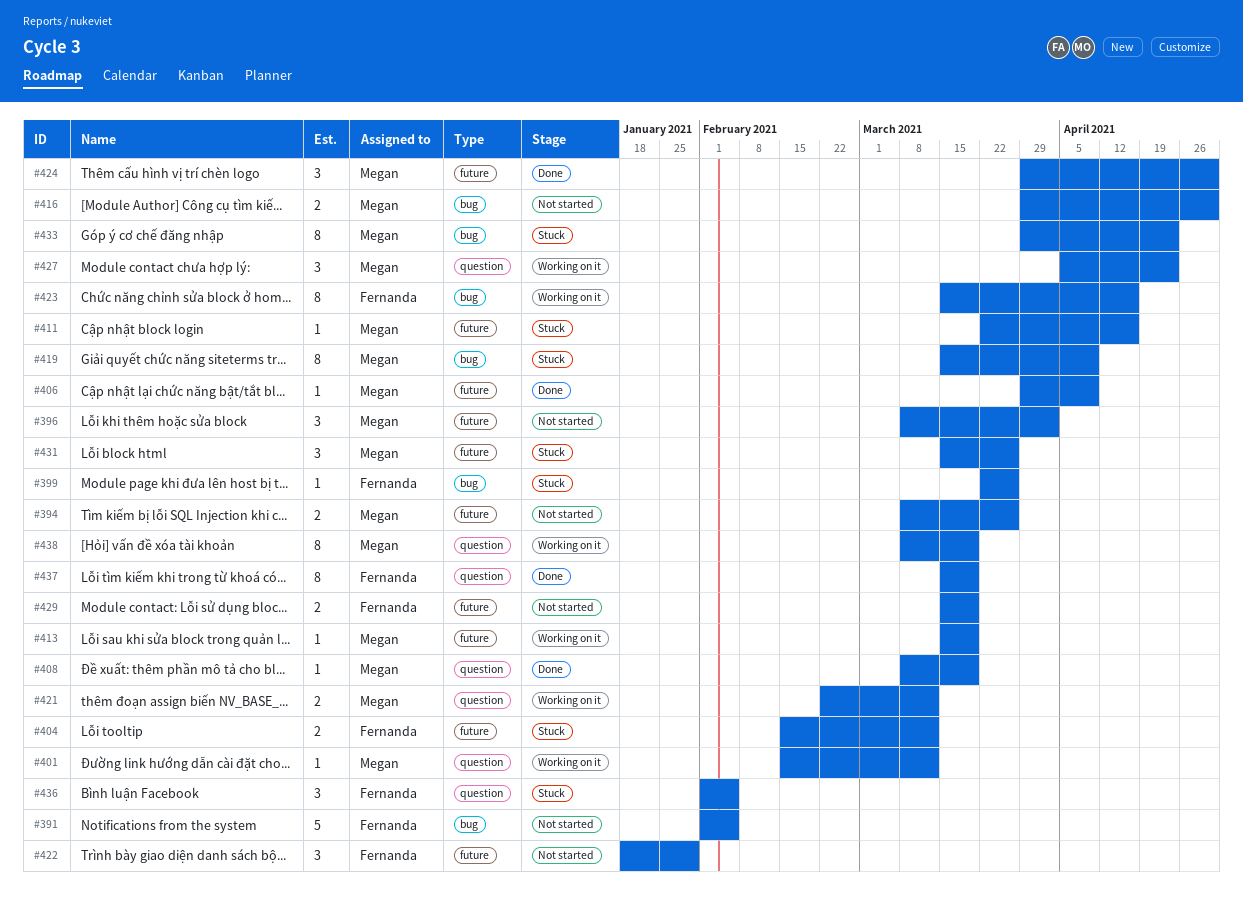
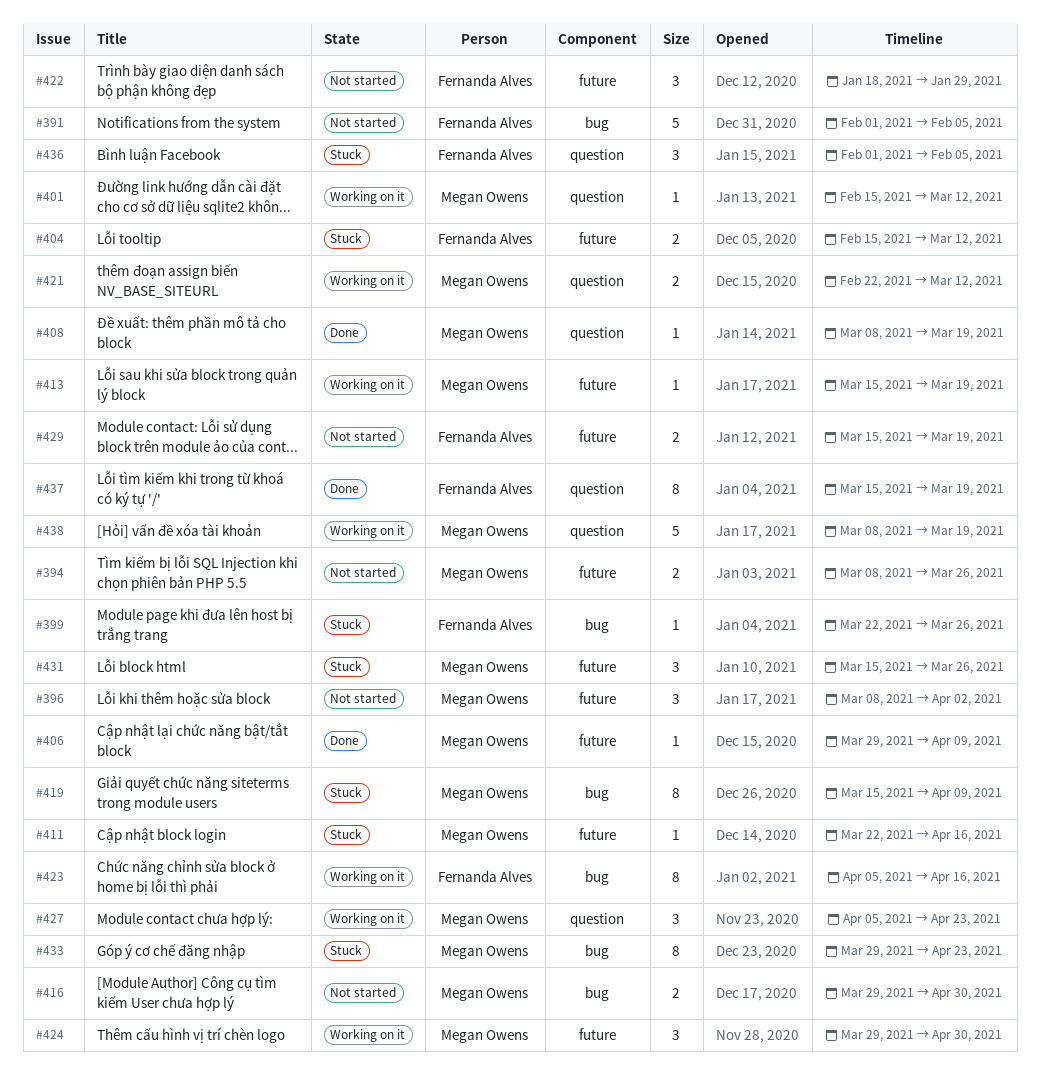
#423, start: Mar 15 -> Apr 5
#424, status: Done -> Working on it
#438, estimate: 8 -> 5

